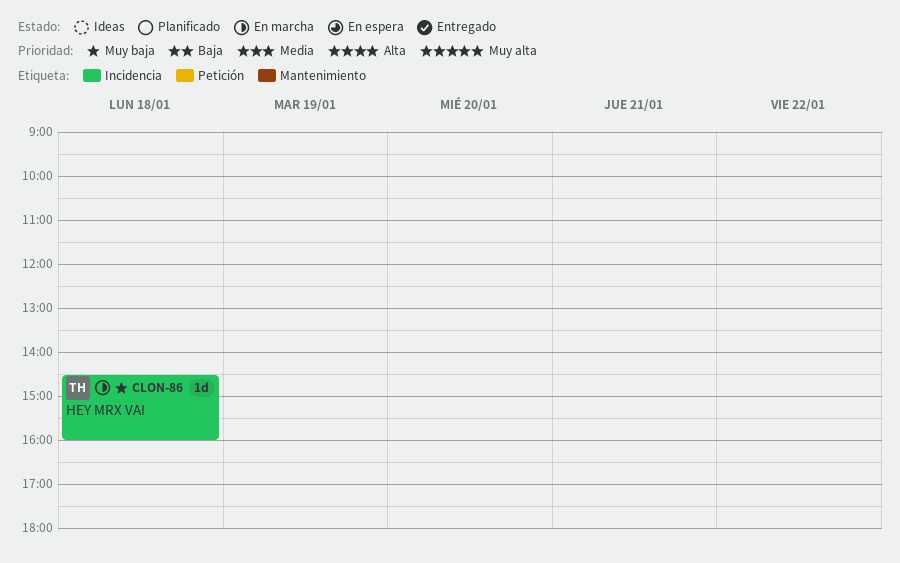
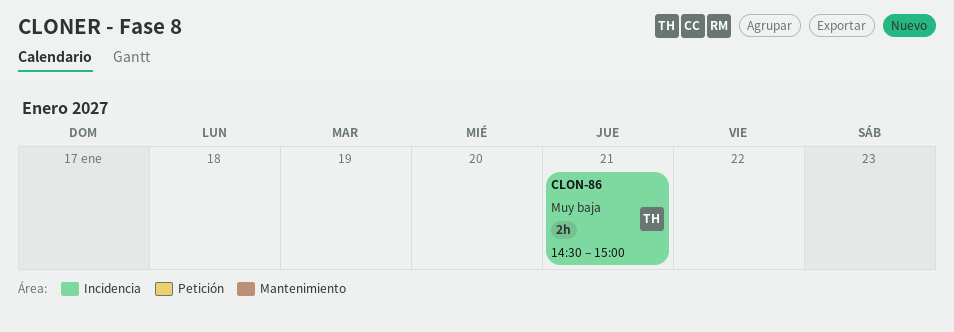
CLON-86, estimate: 1d -> 2h
CLON-86, day: Jan 18 -> Jan 21
CLON-86, ends: 16:00 -> 15:00

